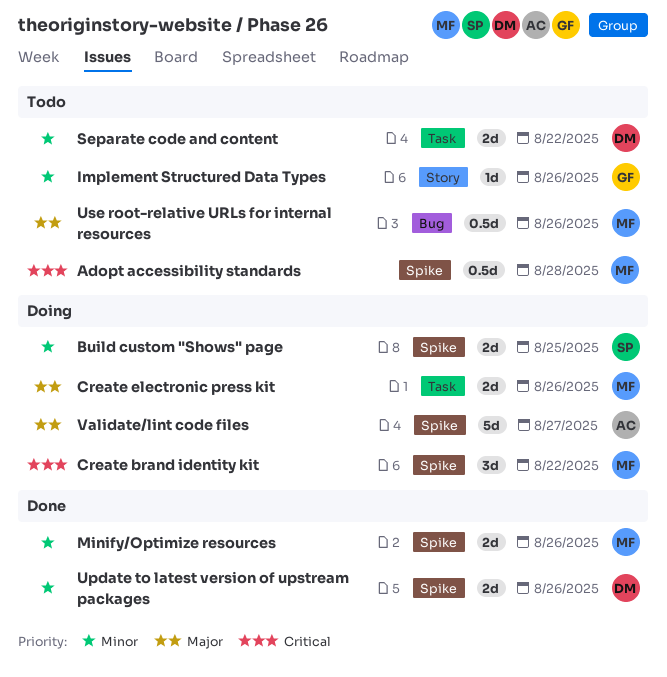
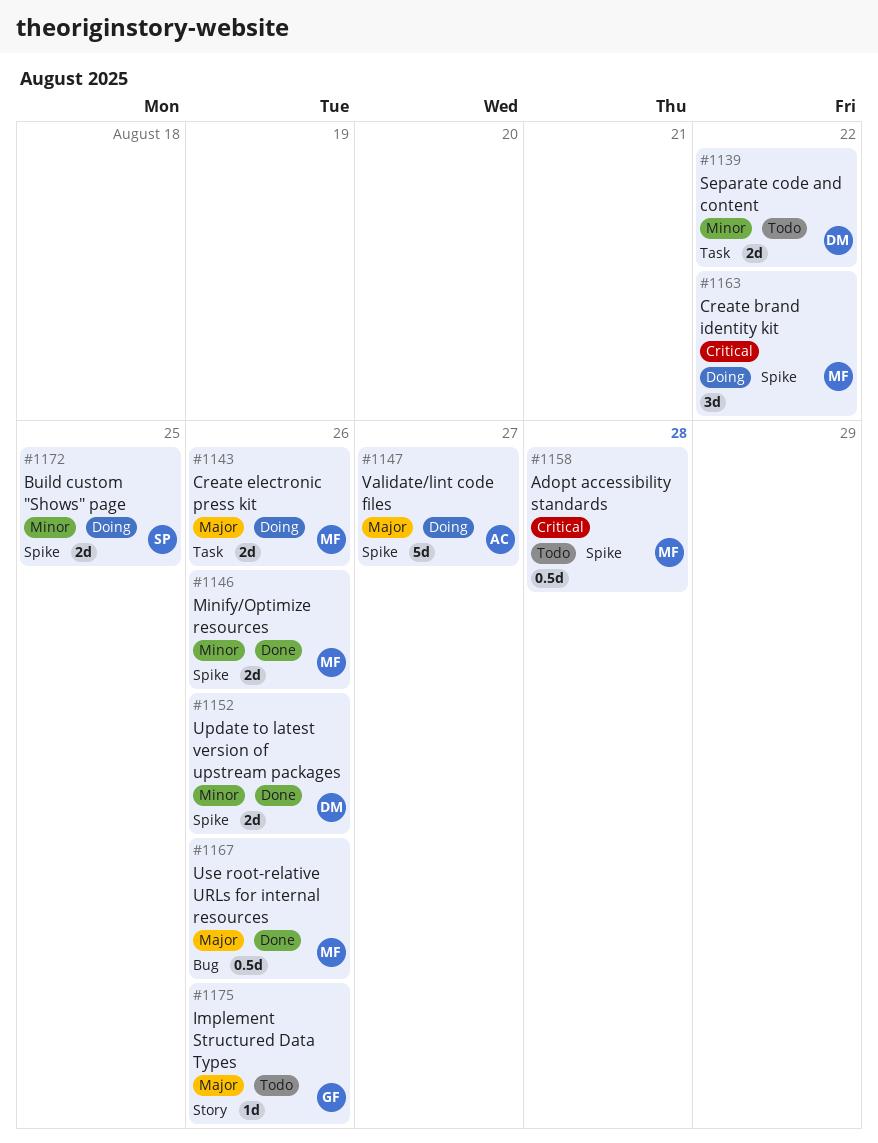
Implement Structured Data Types, priority: Minor -> Major
Use root-relative URLs for internal resources, status: Todo -> Done

